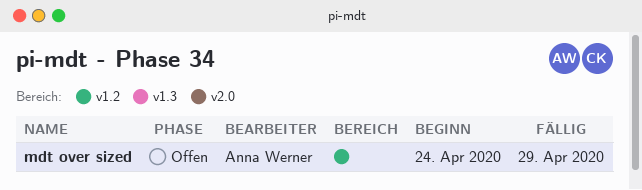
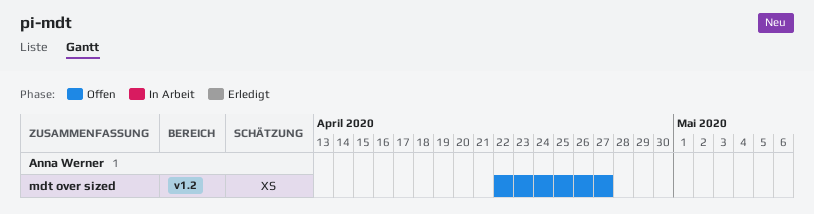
mdt over sized, start: Apr 24 -> Apr 22
mdt over sized, due: Apr 29 -> Apr 27

